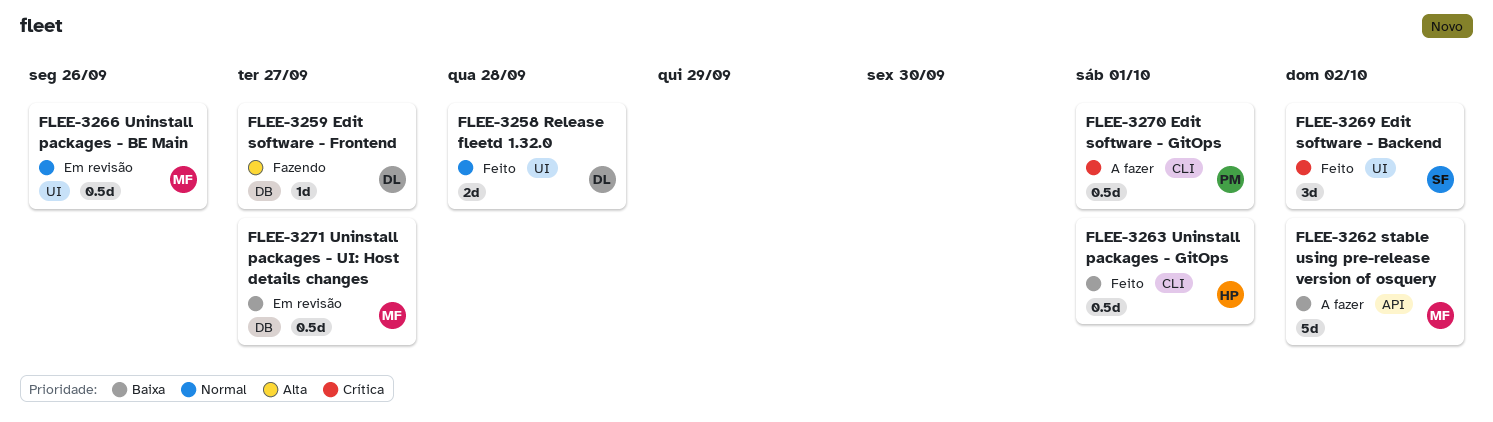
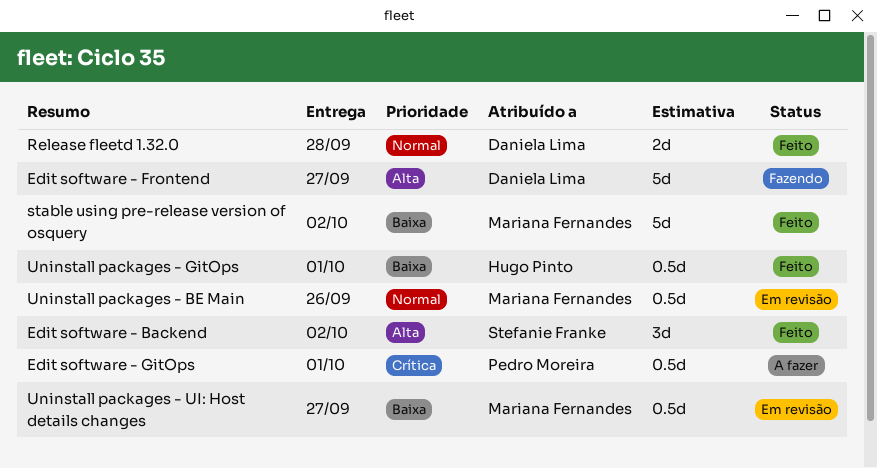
Edit software - Backend, priority: Crítica -> Alta
Edit software - Frontend, estimate: 1d -> 5d
stable using pre-release version of osquery, status: A fazer -> Feito

